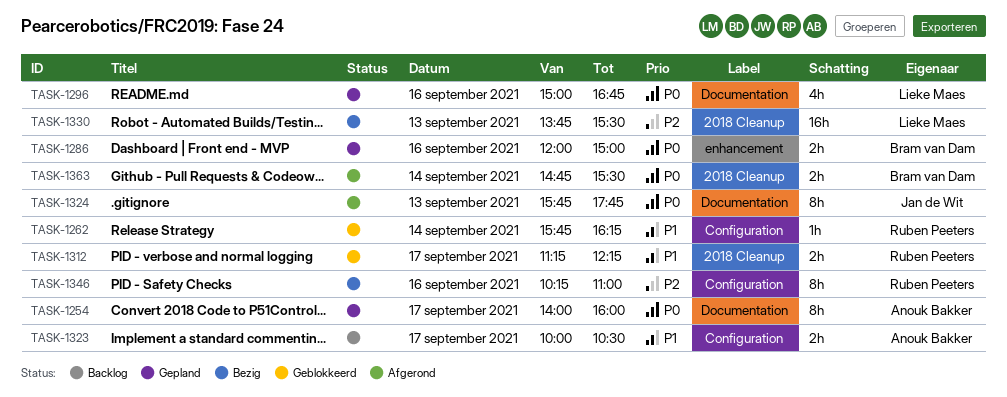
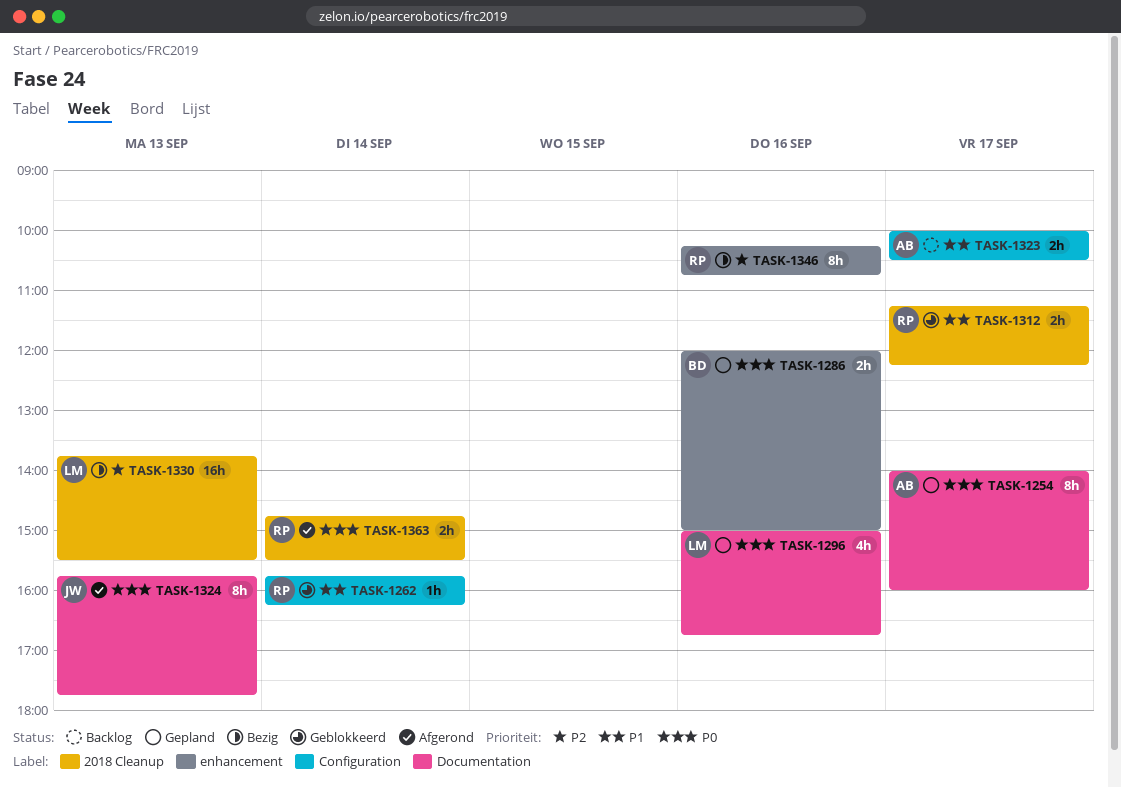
TASK-1346, label: Configuration -> enhancement
TASK-1346, ends: 11:00 -> 10:45
TASK-1363, owner: Bram van Dam -> Ruben Peeters

